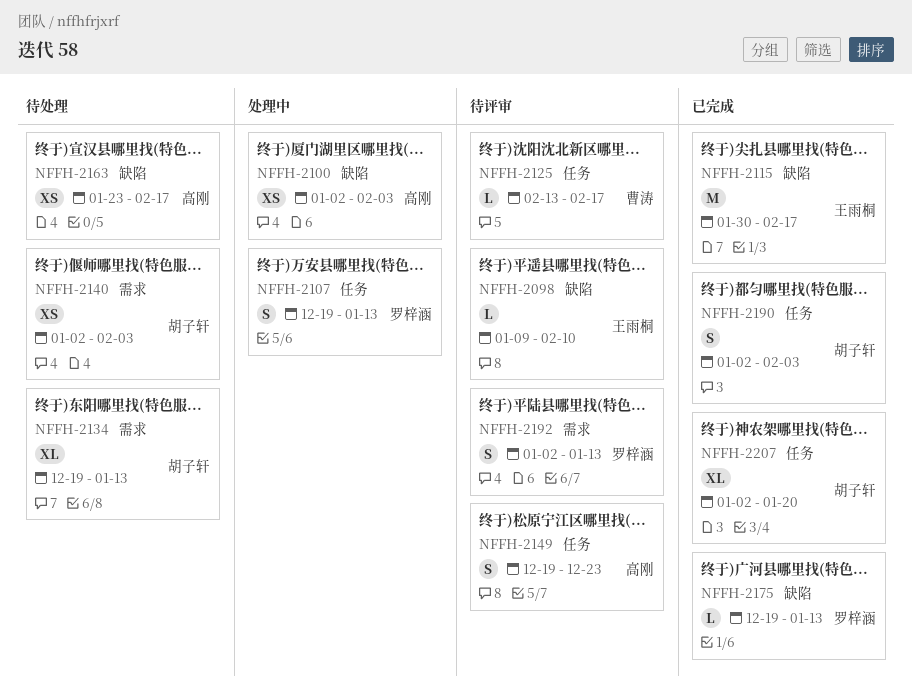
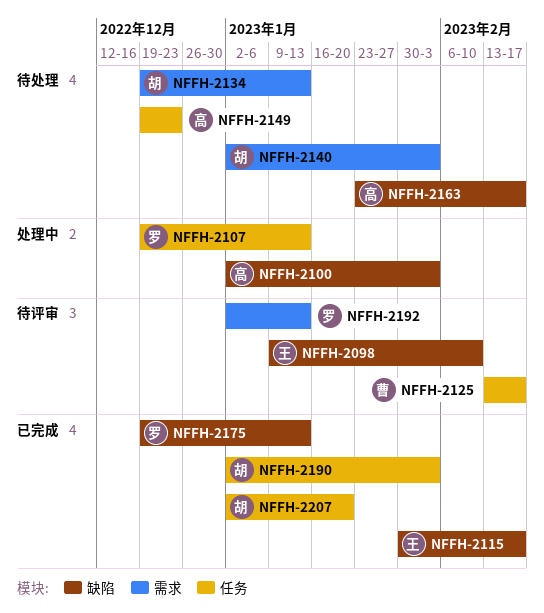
NFFH-2149, status: 待评审 -> 待处理

